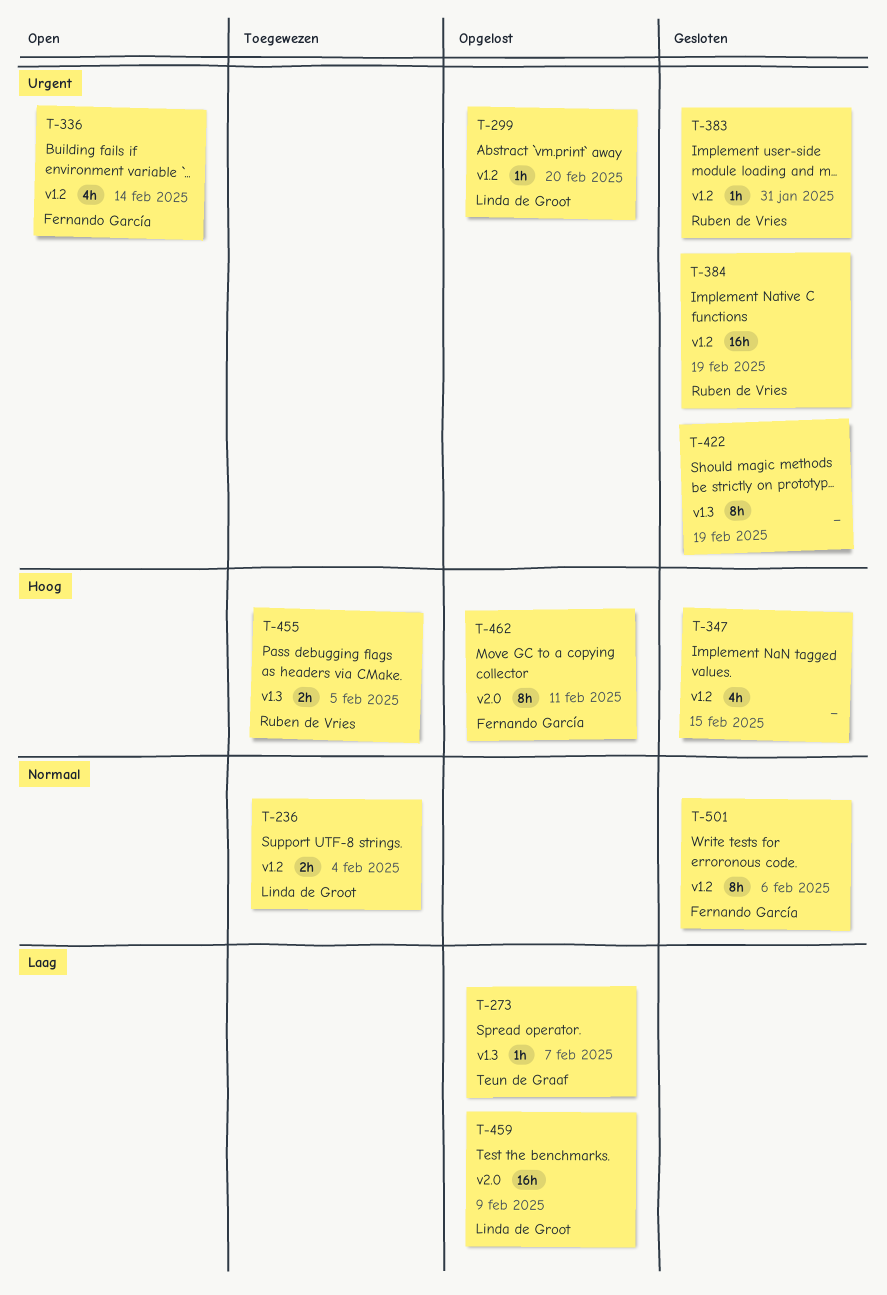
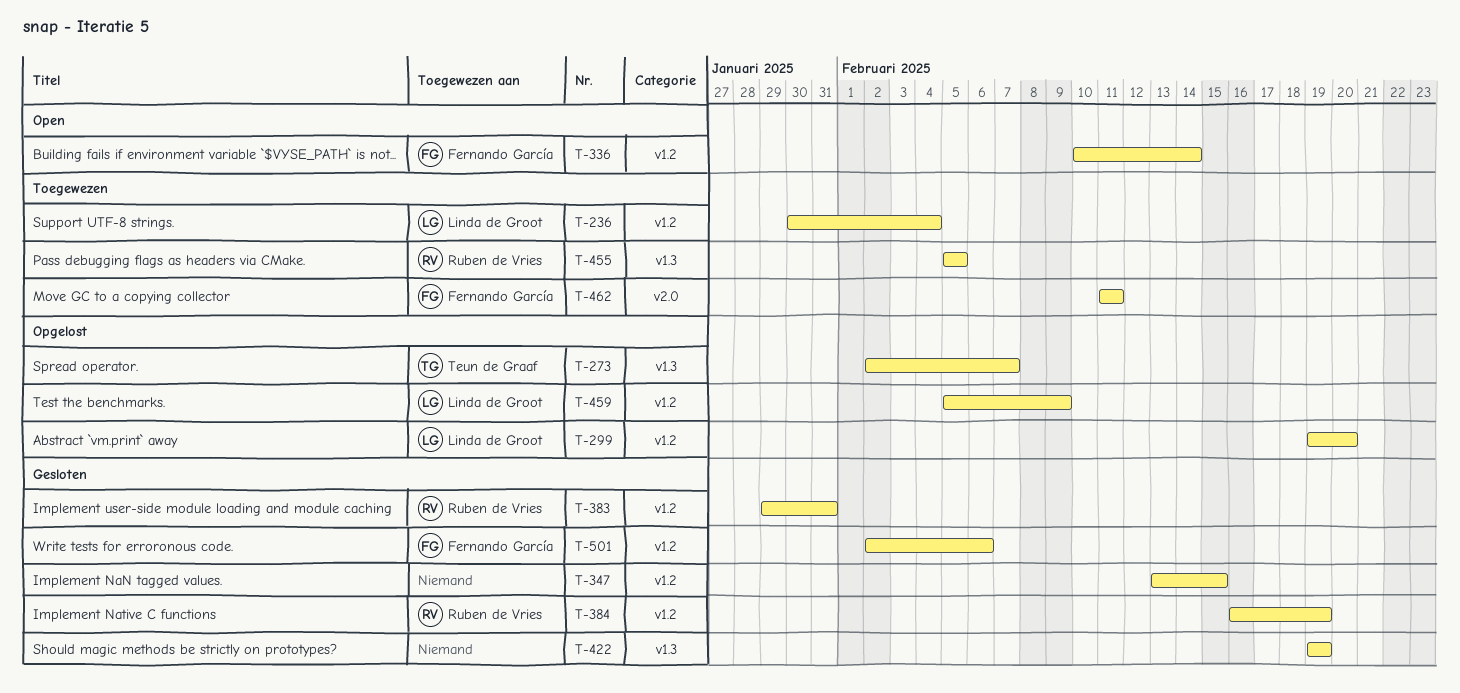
T-459, label: v2.0 -> v1.2
T-462, status: Opgelost -> Toegewezen

